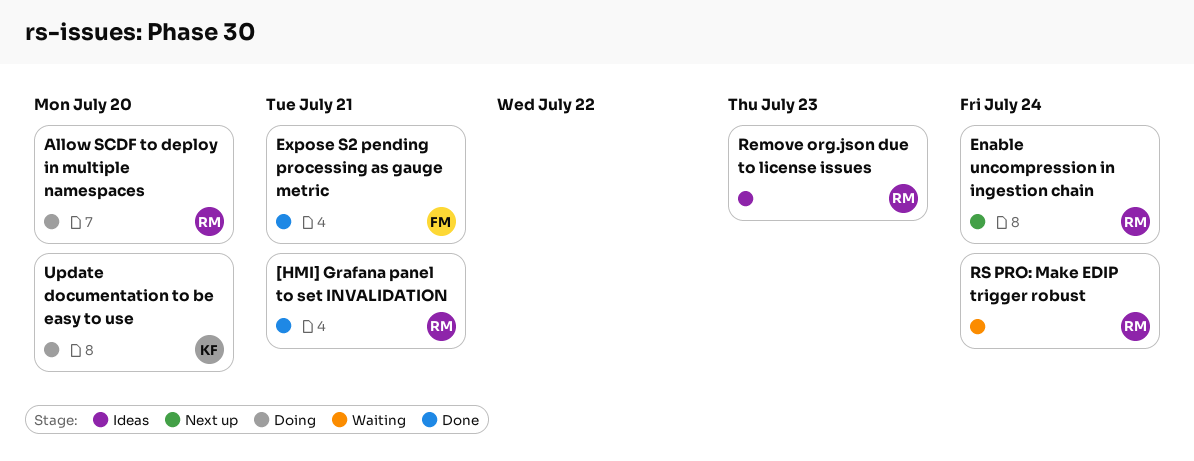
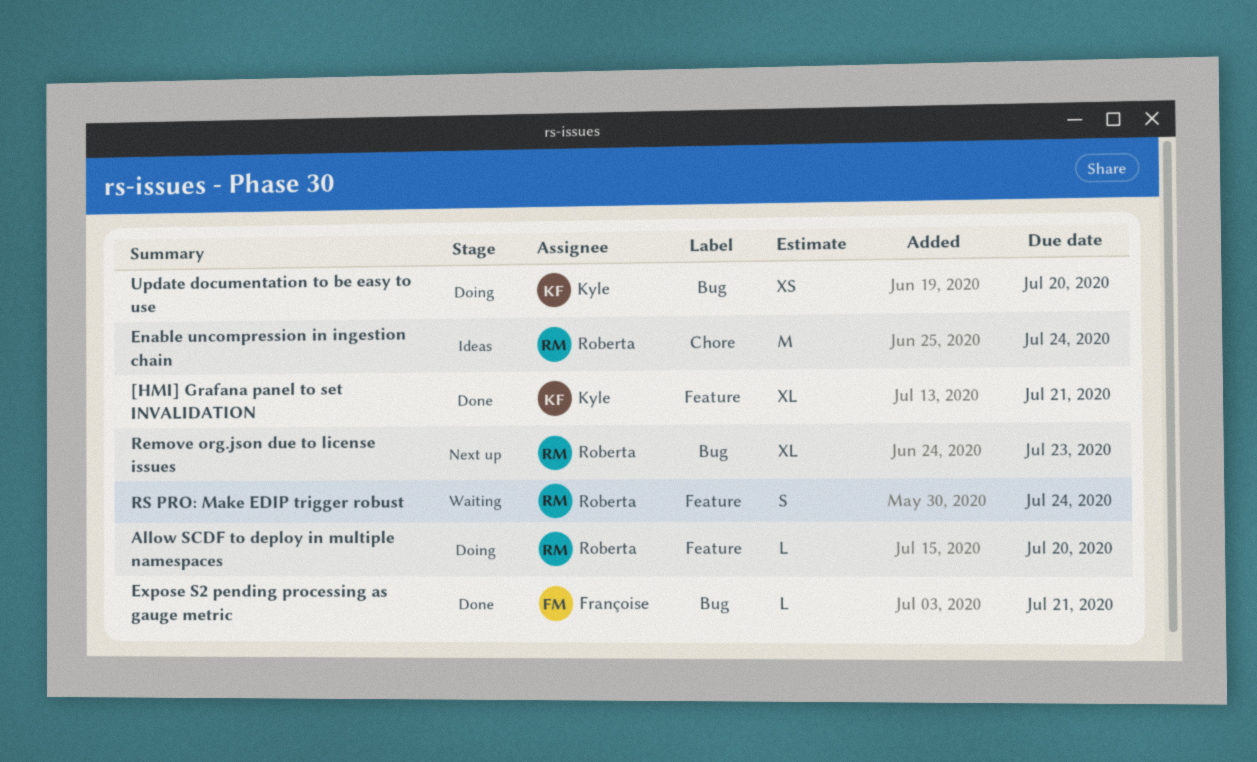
[HMI] Grafana panel to set INVALIDATION, owner: Roberta -> Kyle
Enable uncompression in ingestion chain, status: Next up -> Ideas
Remove org.json due to license issues, status: Ideas -> Next up

